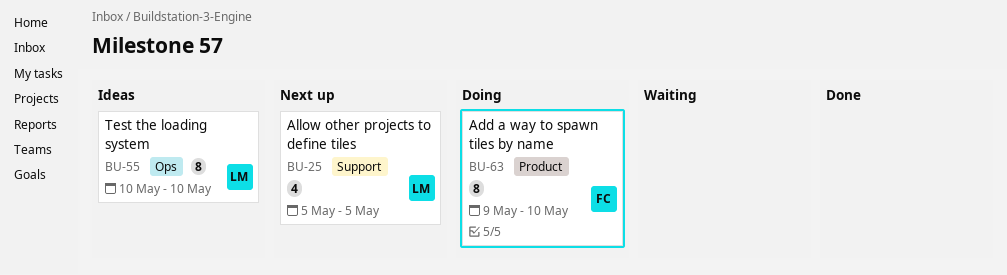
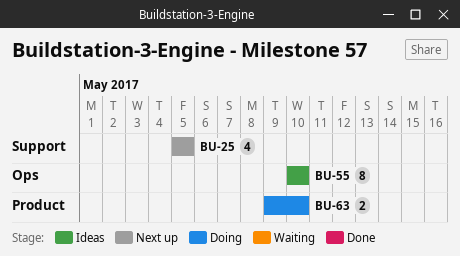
BU-63, estimate: 8 -> 2

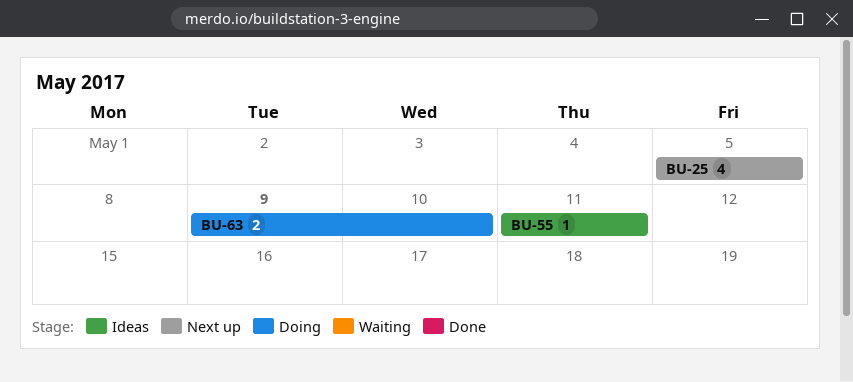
BU-55, estimate: 8 -> 1
BU-55, start: May 10 -> May 11
BU-55, due: May 10 -> May 11

